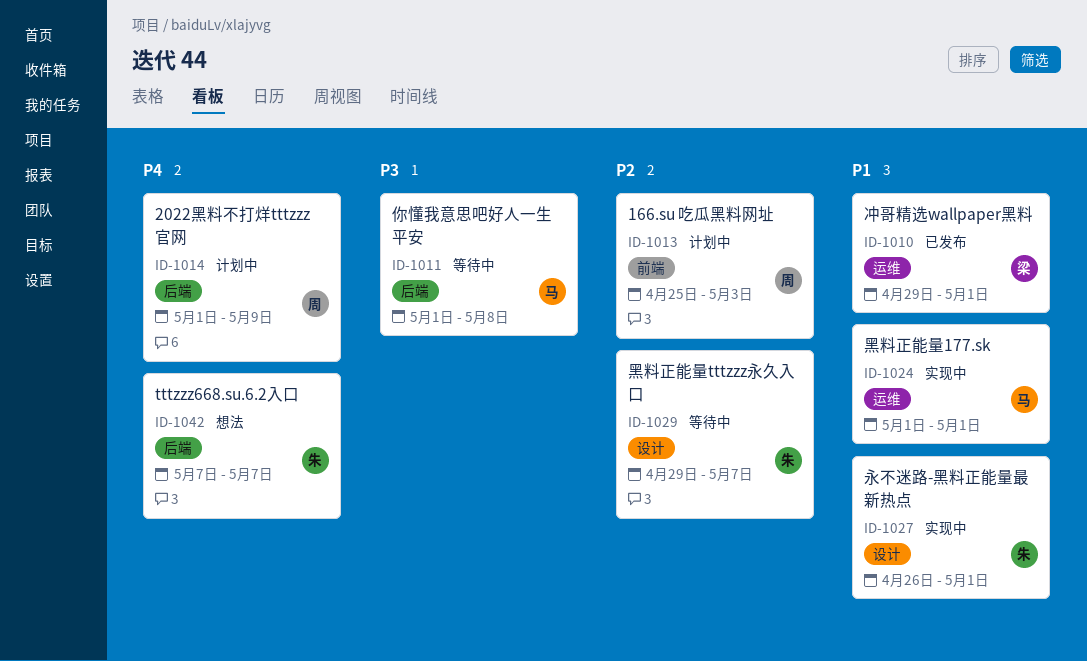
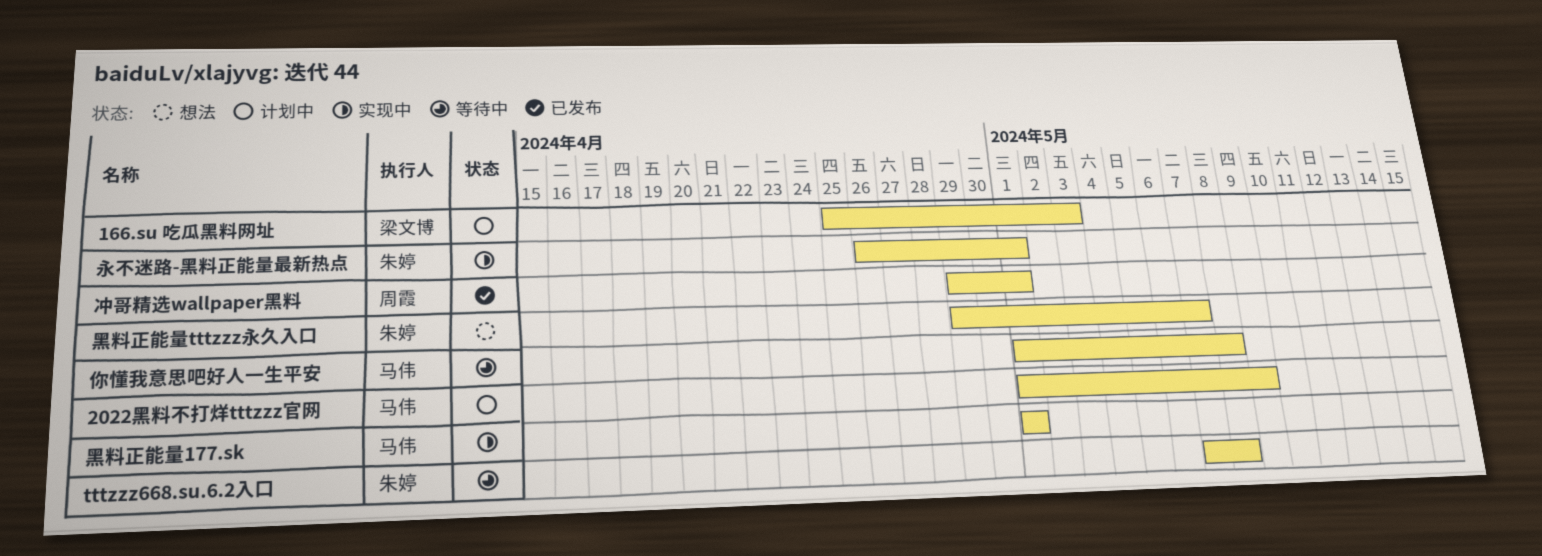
166.su 吃瓜黑料网址, owner: 周霞 -> 梁文博
2022黑料不打烊tttzzz官网, owner: 周霞 -> 马伟
tttzzz668.su.6.2入口, status: 想法 -> 等待中
tttzzz668.su.6.2入口, due: May 7 -> May 8
冲哥精选wallpaper黑料, owner: 梁文博 -> 周霞
黑料正能量tttzzz永久入口, status: 等待中 -> 想法

